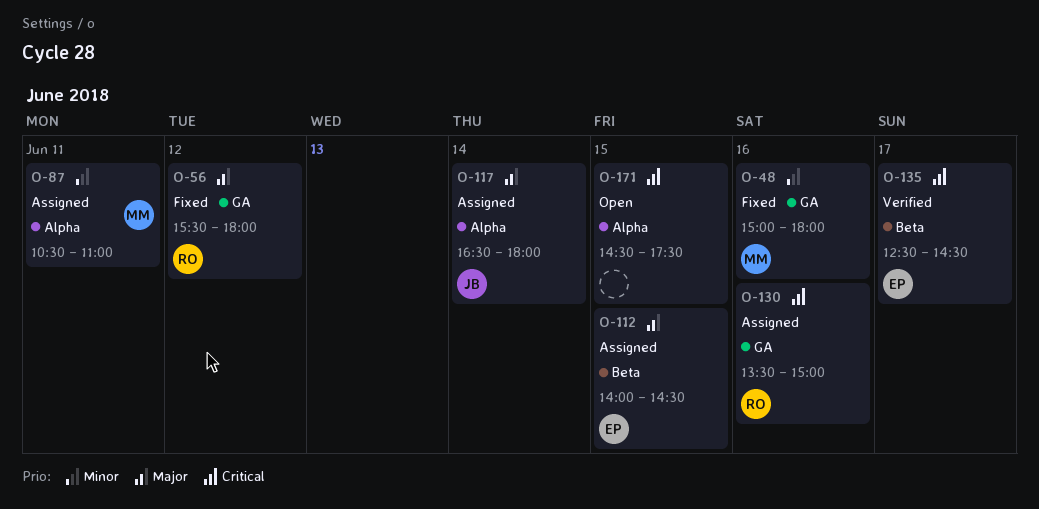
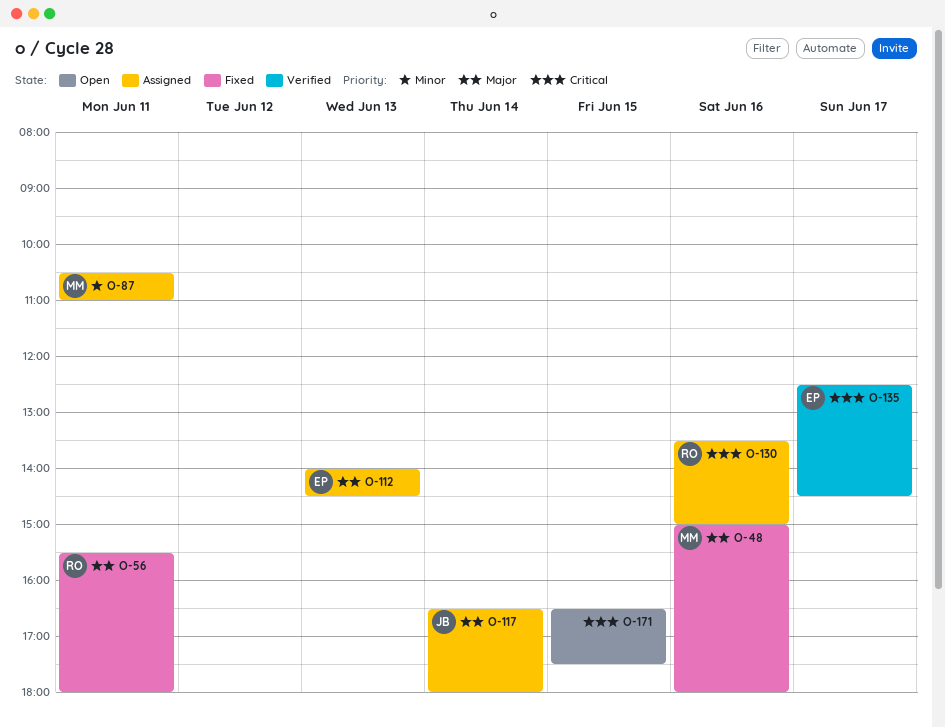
O-48, priority: Minor -> Major
O-56, day: Jun 12 -> Jun 11
O-112, day: Jun 15 -> Jun 13
O-171, begins: 14:30 -> 16:30

